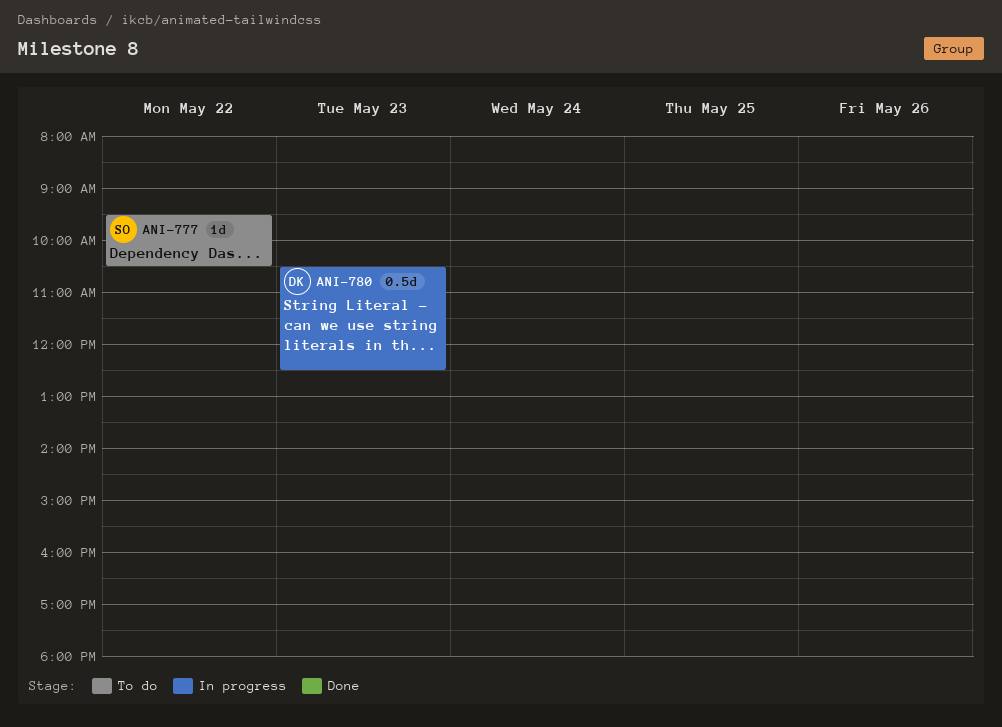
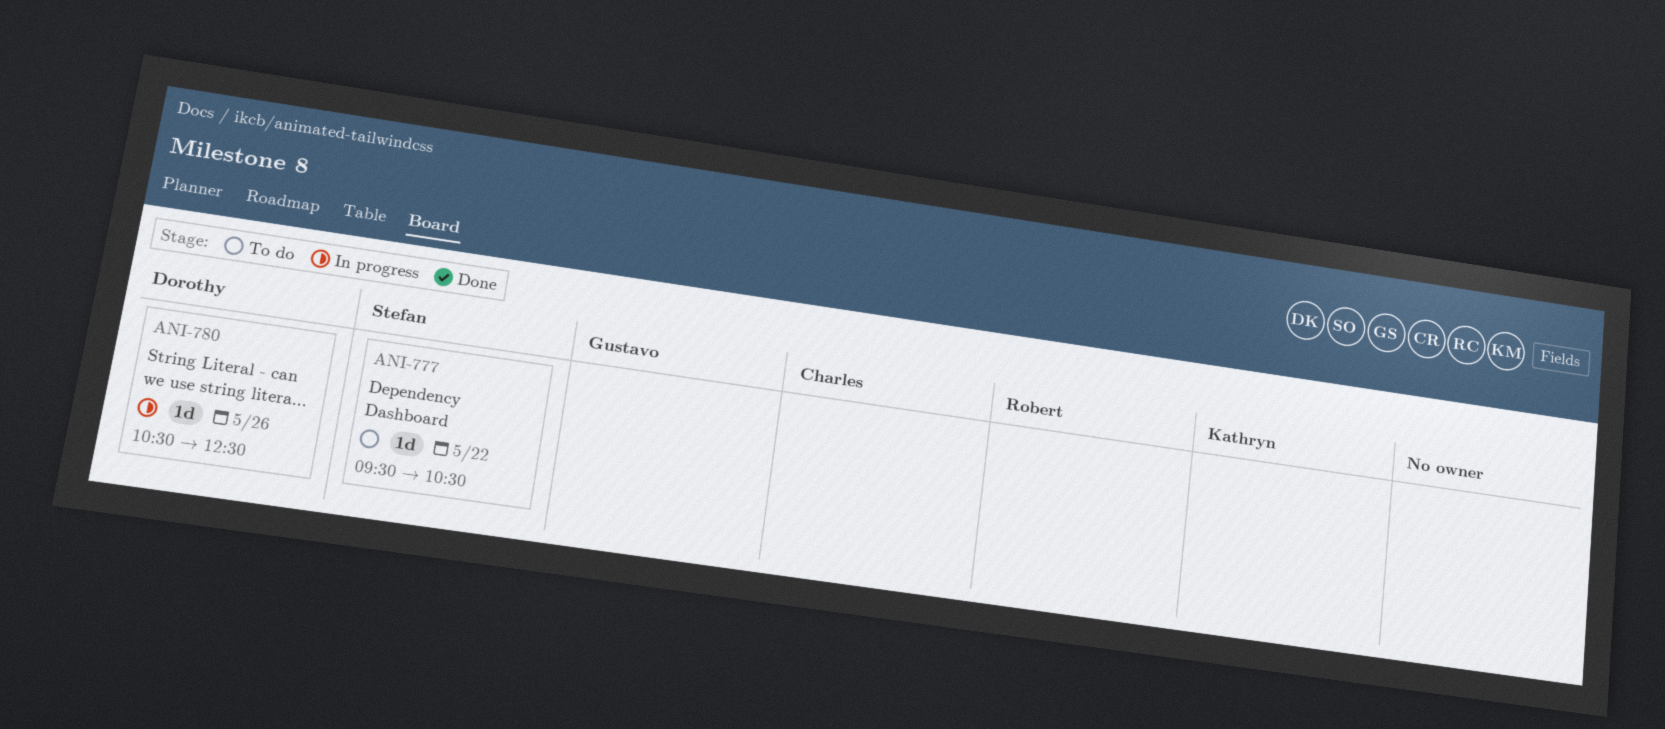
ANI-780, estimate: 0.5d -> 1d
ANI-780, day: May 23 -> May 26

